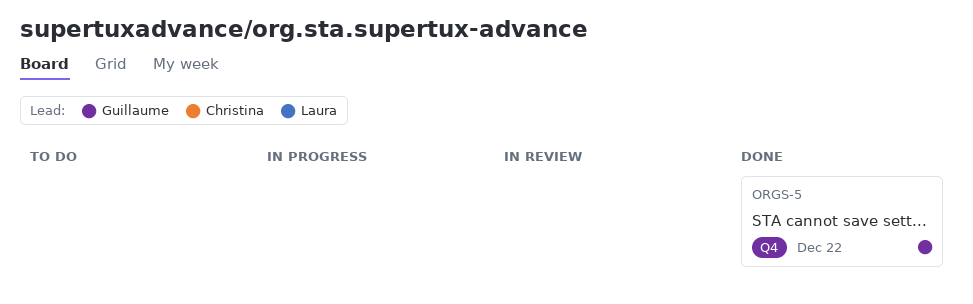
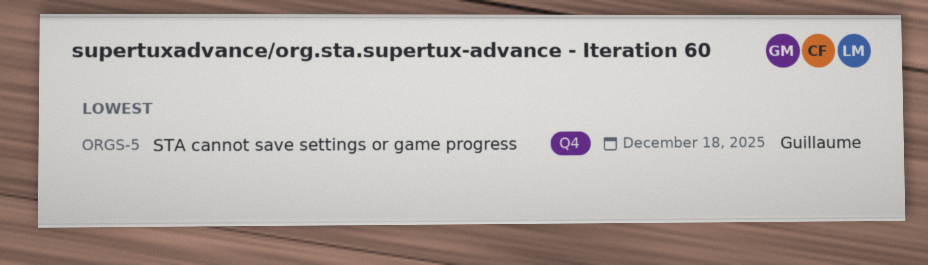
ORGS-5, due: Dec 22 -> Dec 18

